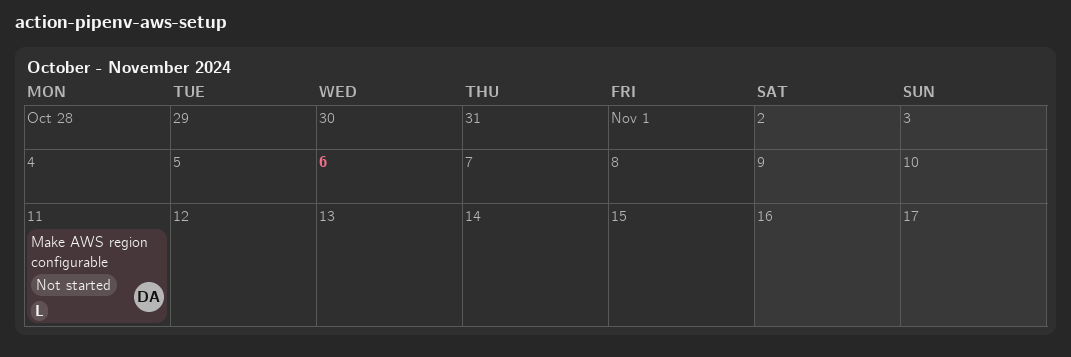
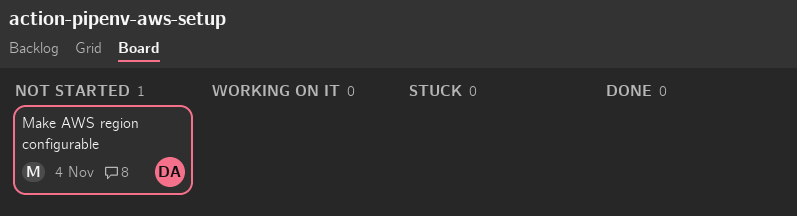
Make AWS region configurable, estimate: L -> M
Make AWS region configurable, due: Nov 11 -> Nov 4

